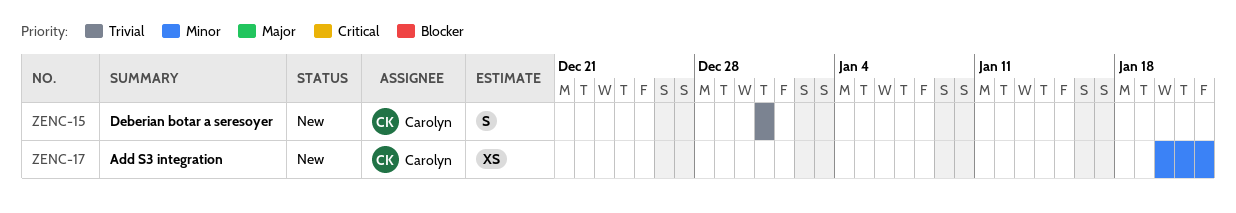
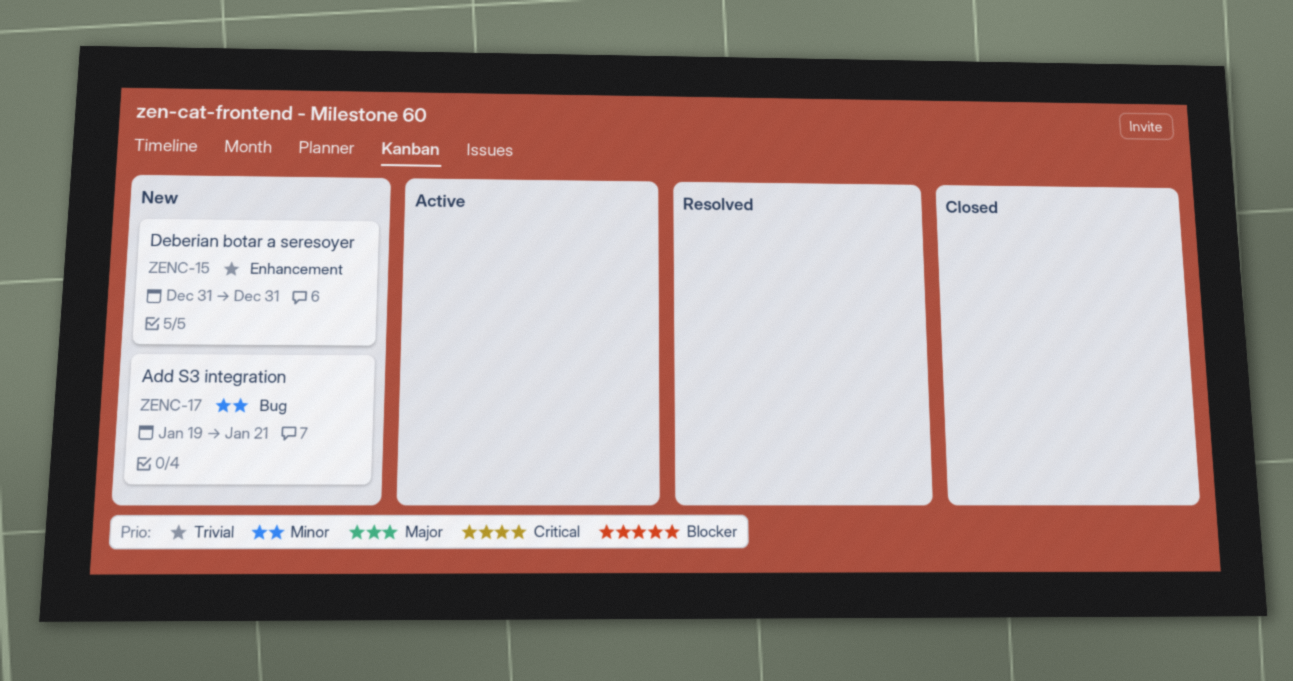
ZENC-17, start: Jan 20 -> Jan 19
ZENC-17, due: Jan 22 -> Jan 21

